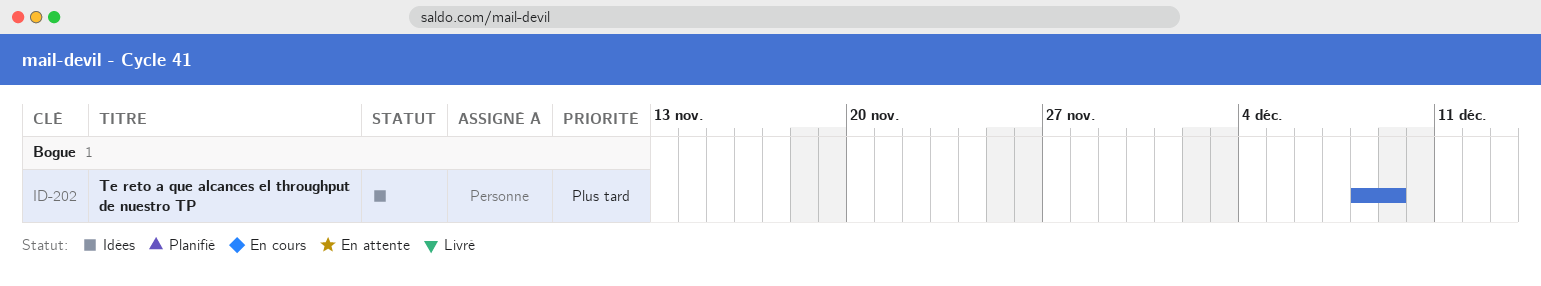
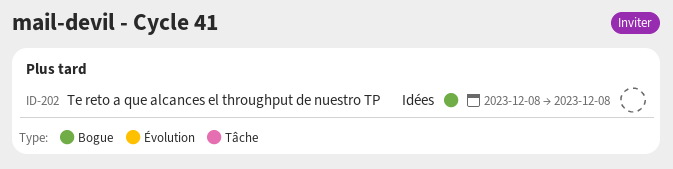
ID-202, due: Dec 9 -> Dec 8

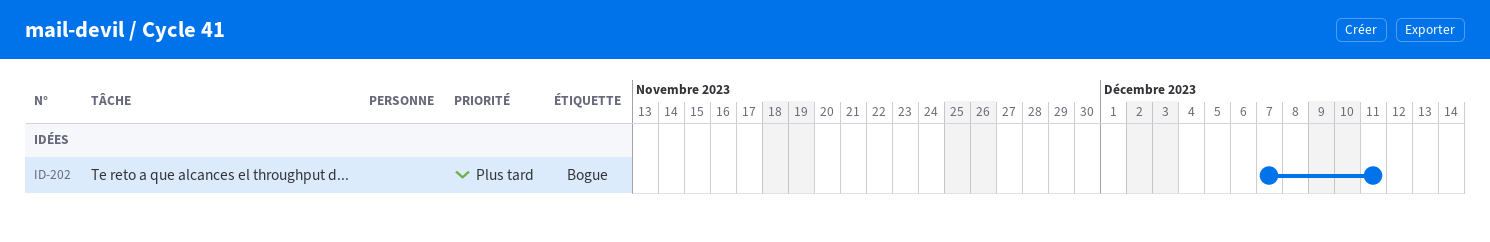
ID-202, start: Dec 8 -> Dec 7
ID-202, due: Dec 8 -> Dec 11

